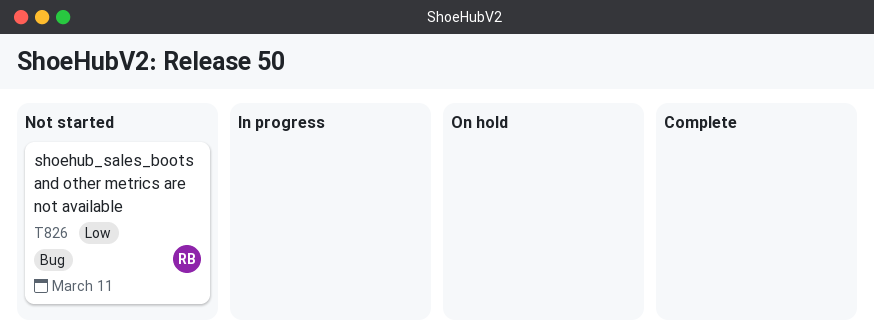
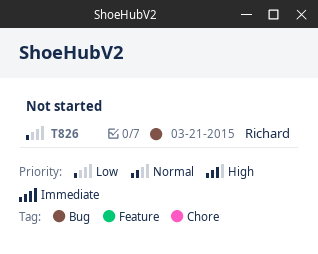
T826, due: Mar 11 -> Mar 21

